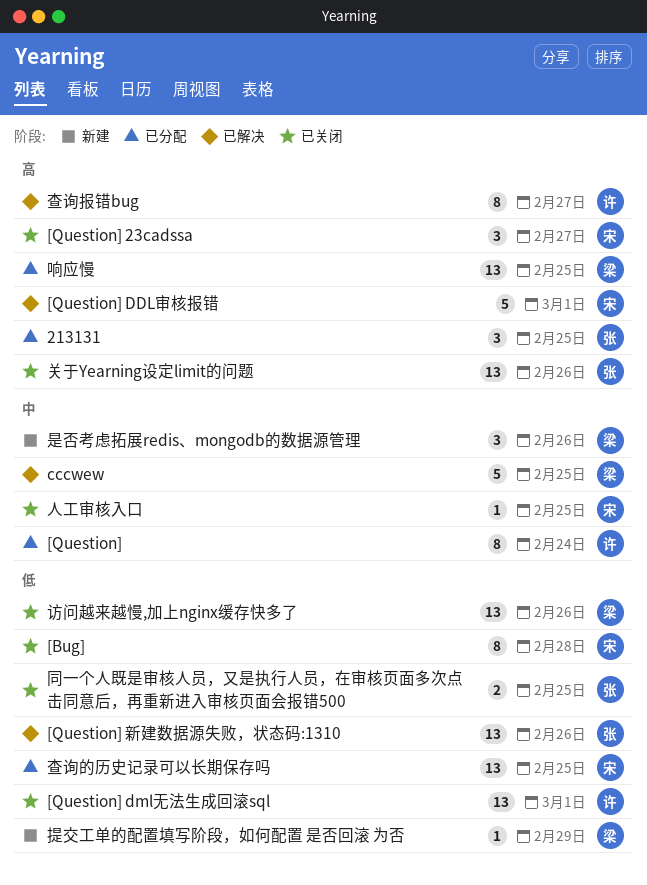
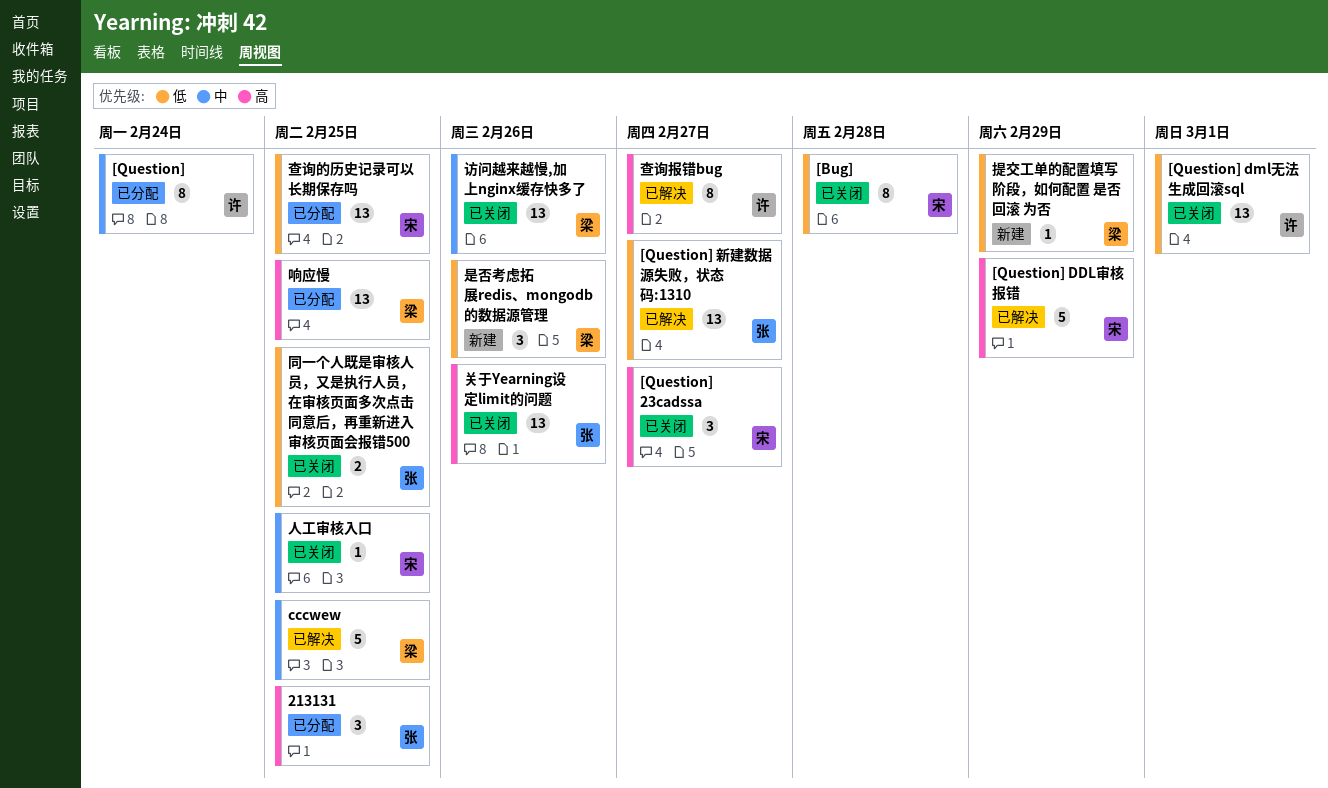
[Question] DDL审核报错, due: Mar 1 -> Feb 29
[Question] 新建数据源失败，状态码:1310, due: Feb 26 -> Feb 27
是否考虑拓展redis、mongodb的数据源管理, priority: 中 -> 低
访问越来越慢,加上nginx缓存快多了, priority: 低 -> 中

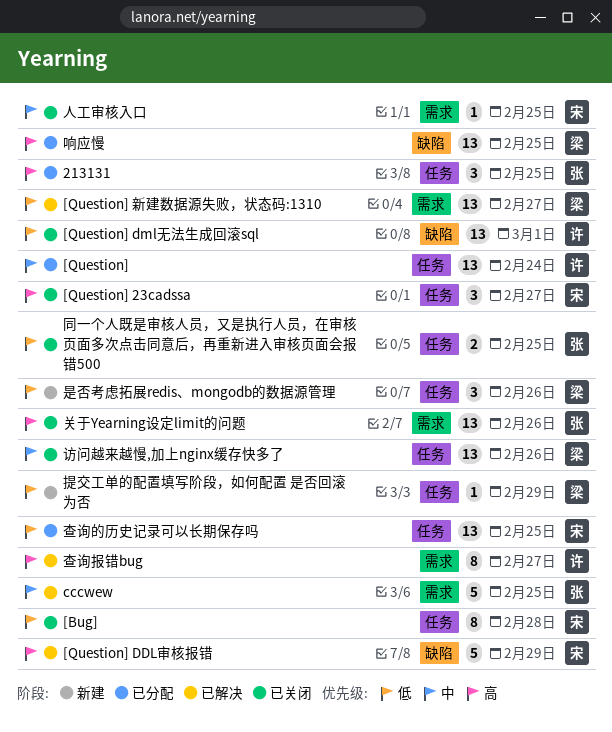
[Question], estimate: 8 -> 13
[Question] 新建数据源失败，状态码:1310, owner: 张 -> 梁
cccwew, owner: 梁 -> 张

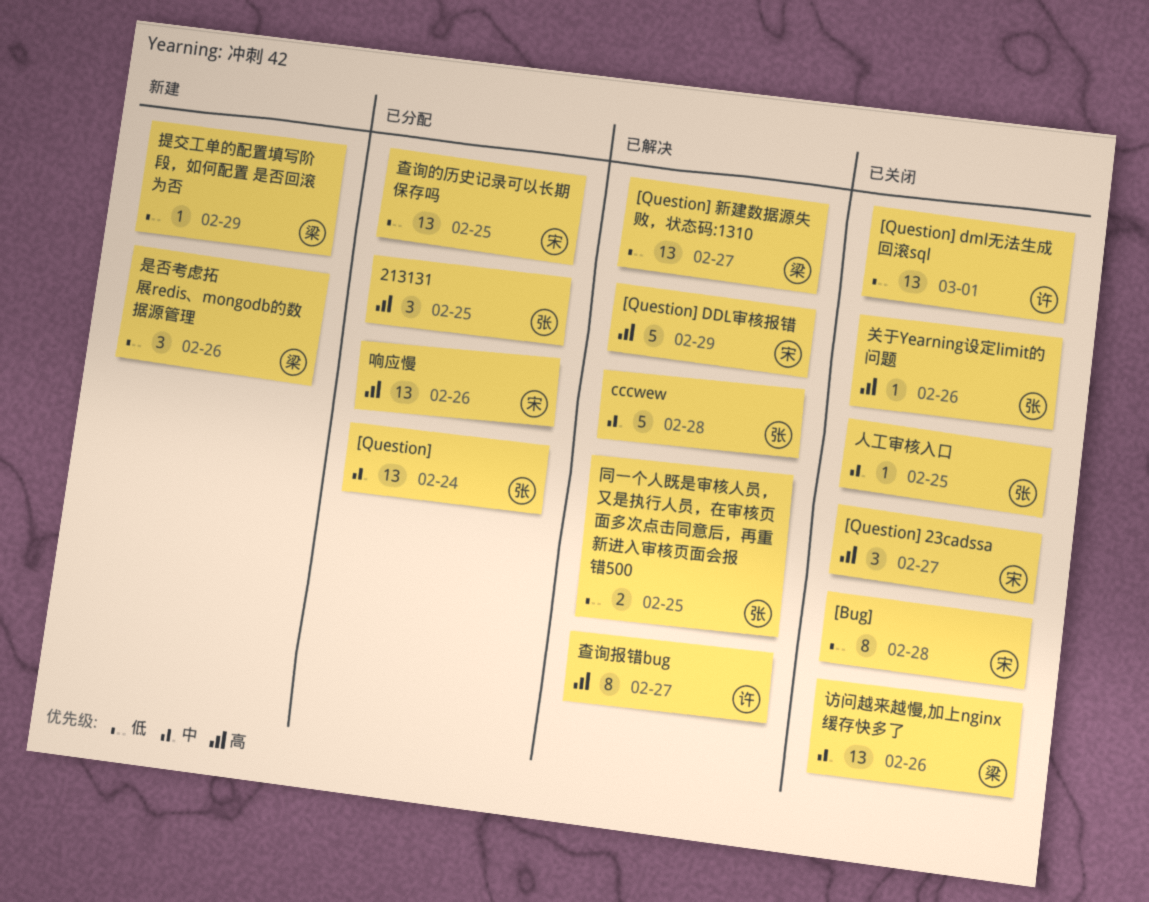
[Question], owner: 许 -> 张
cccwew, due: Feb 25 -> Feb 28
人工审核入口, owner: 宋 -> 张
关于Yearning设定limit的问题, estimate: 13 -> 1
同一个人既是审核人员，又是执行人员，在审核页面多次点击同意后，再重新进入审核页面会报错500, status: 已关闭 -> 已解决
响应慢, owner: 梁 -> 宋
响应慢, due: Feb 25 -> Feb 26

